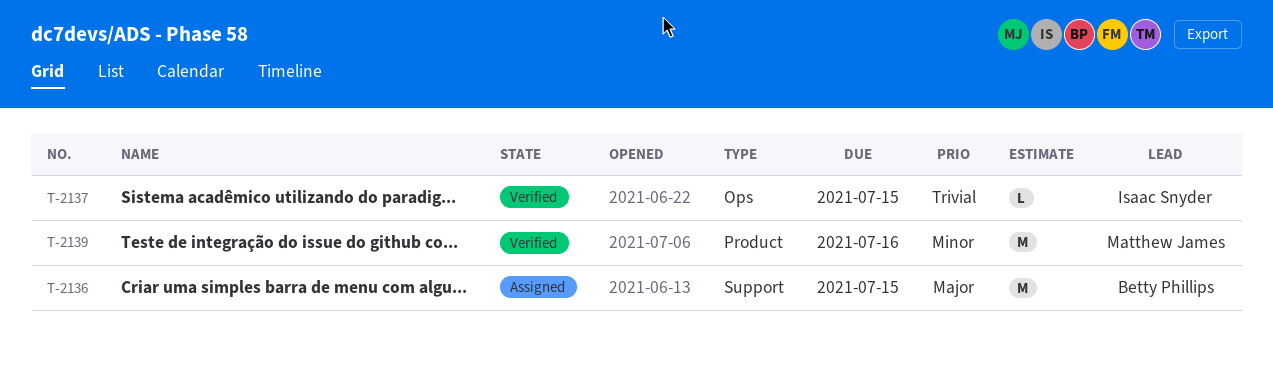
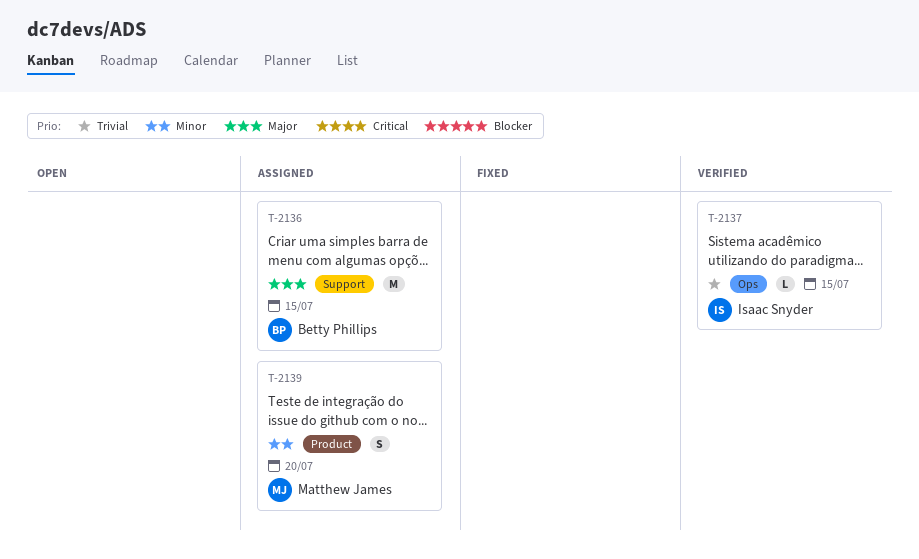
T-2139, status: Verified -> Assigned
T-2139, estimate: M -> S
T-2139, due: Jul 16 -> Jul 20

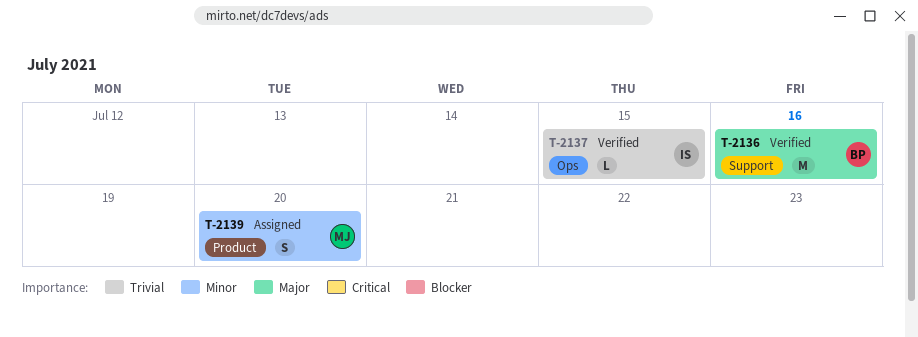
T-2136, status: Assigned -> Verified
T-2136, due: Jul 15 -> Jul 16

